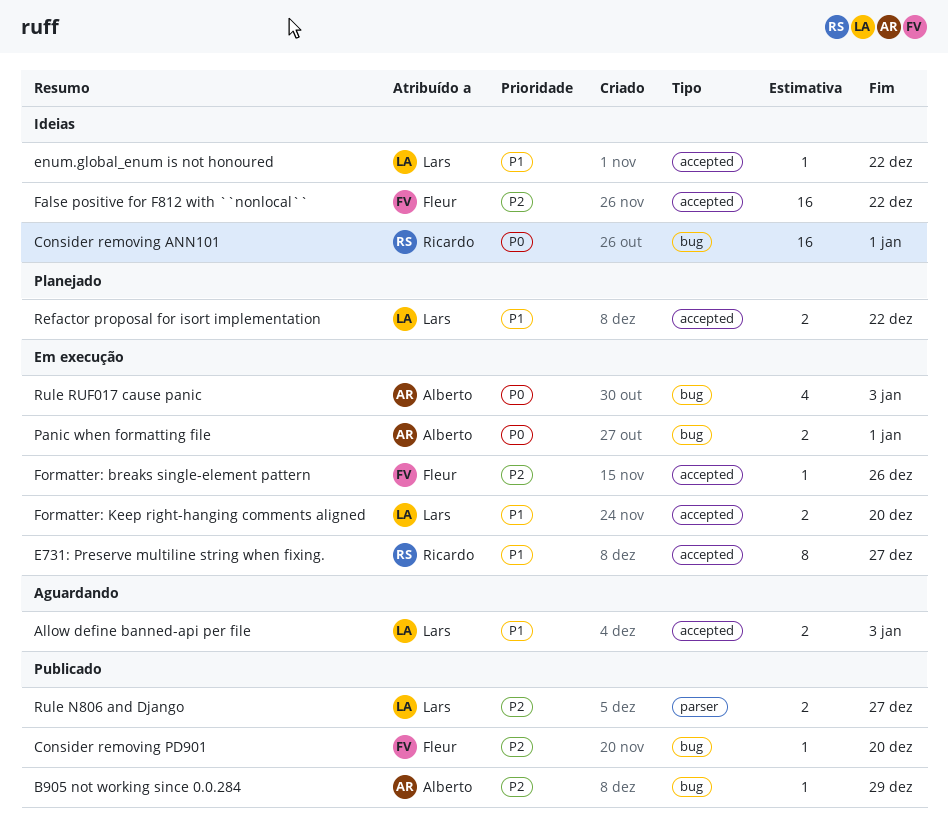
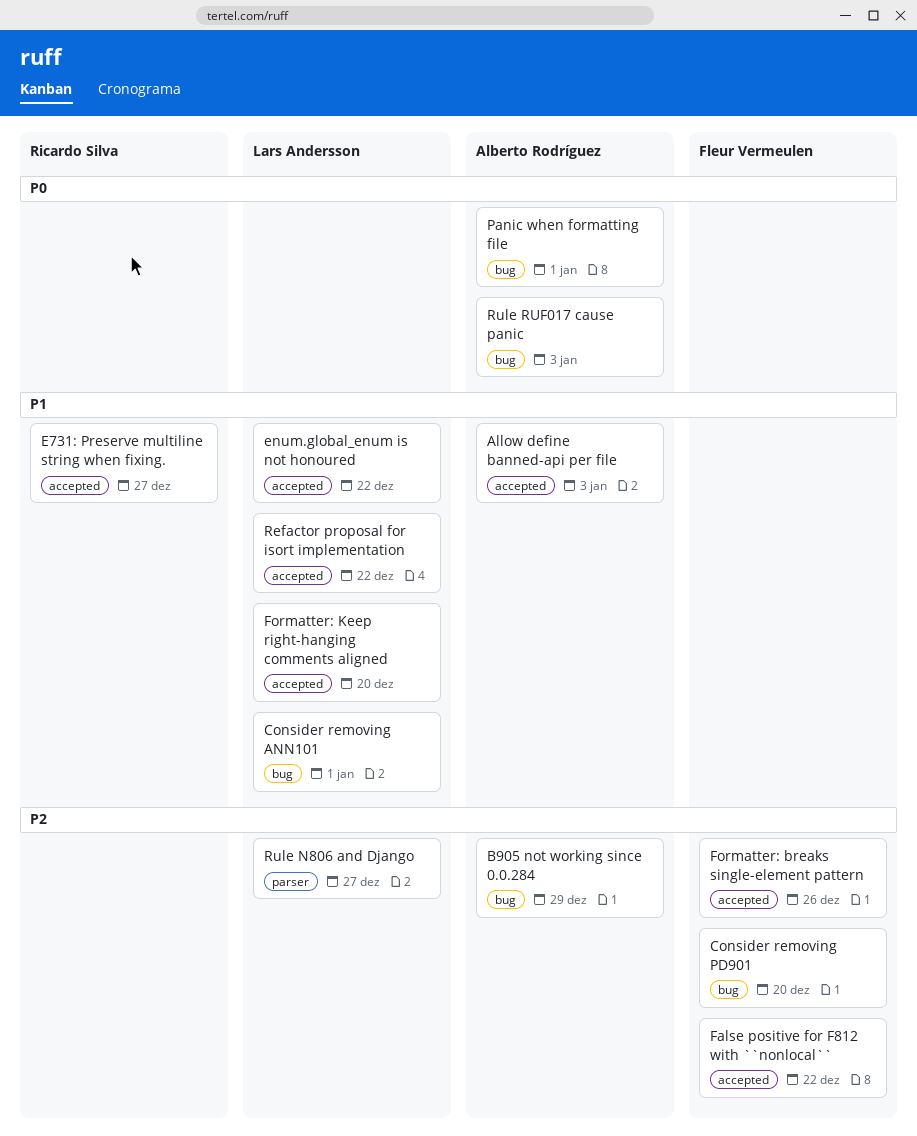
Allow define banned-api per file, owner: Lars Andersson -> Alberto Rodríguez
Consider removing ANN101, owner: Ricardo Silva -> Lars Andersson
Consider removing ANN101, priority: P0 -> P1

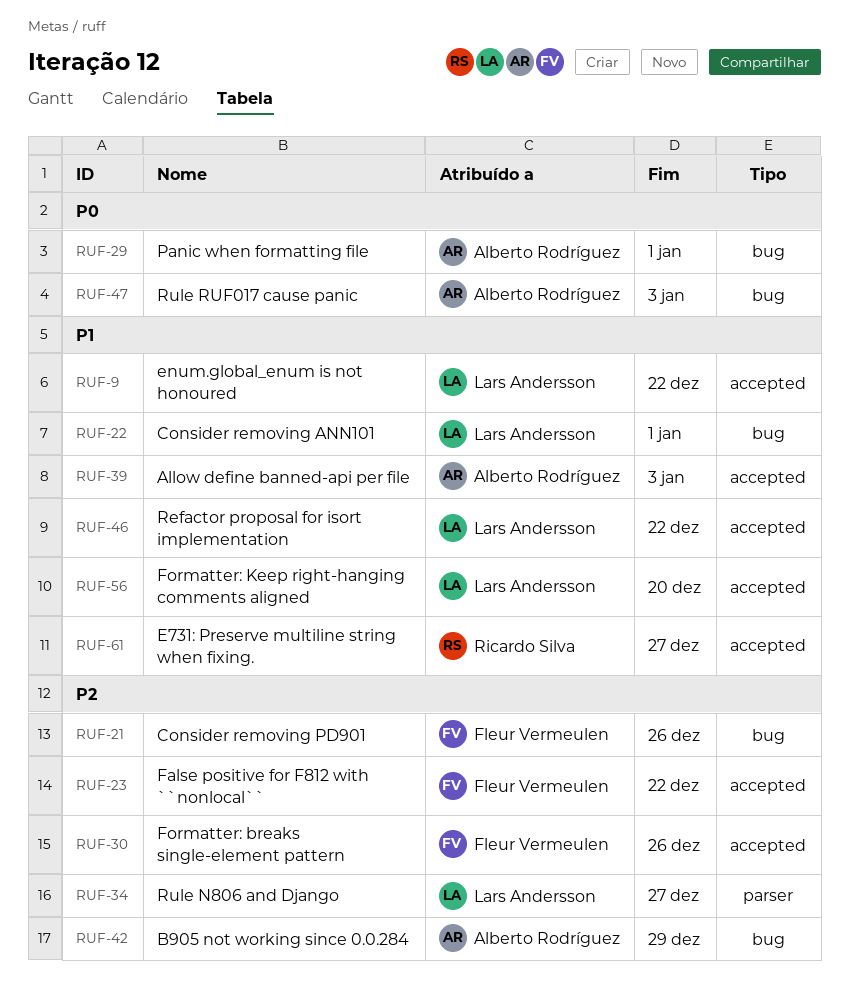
Consider removing PD901, due: Dec 20 -> Dec 26

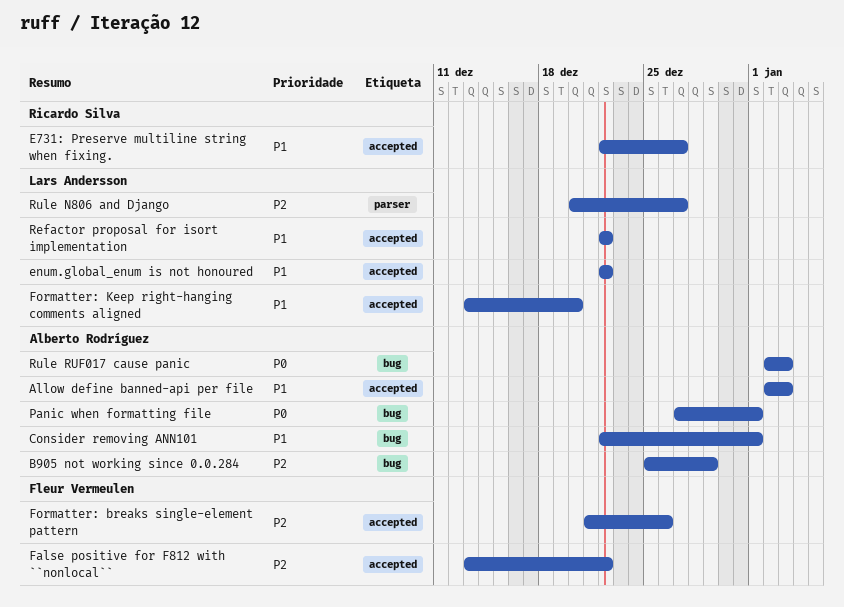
Consider removing ANN101, owner: Lars Andersson -> Alberto Rodríguez
Consider removing PD901: present -> none

